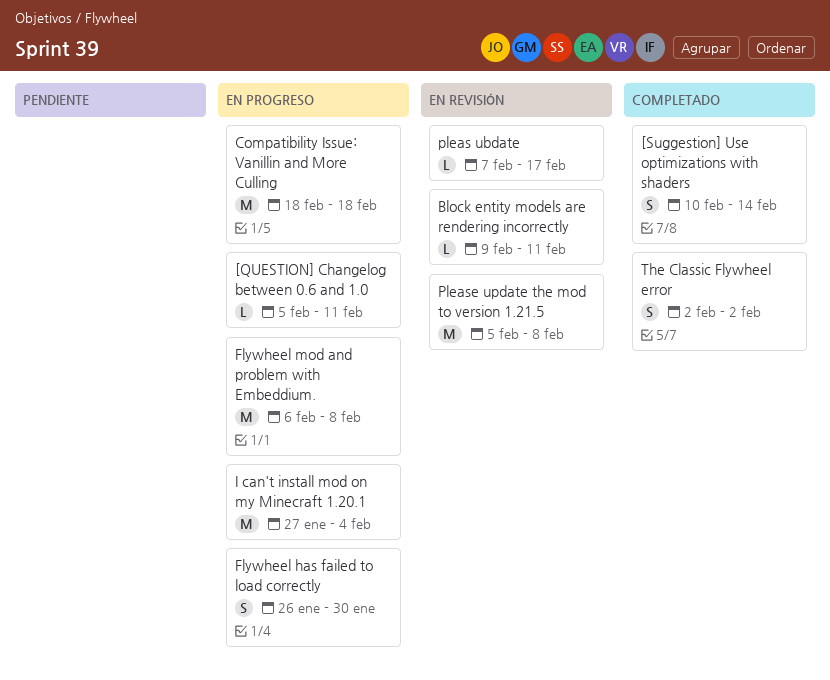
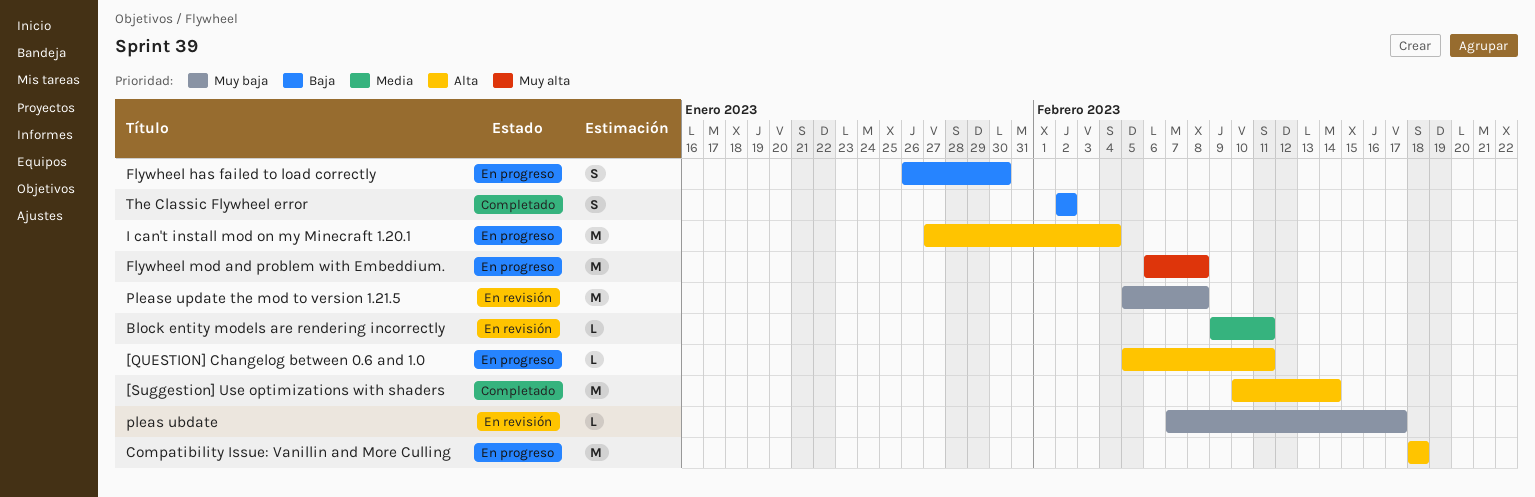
[Suggestion] Use optimizations with shaders, estimate: S -> M

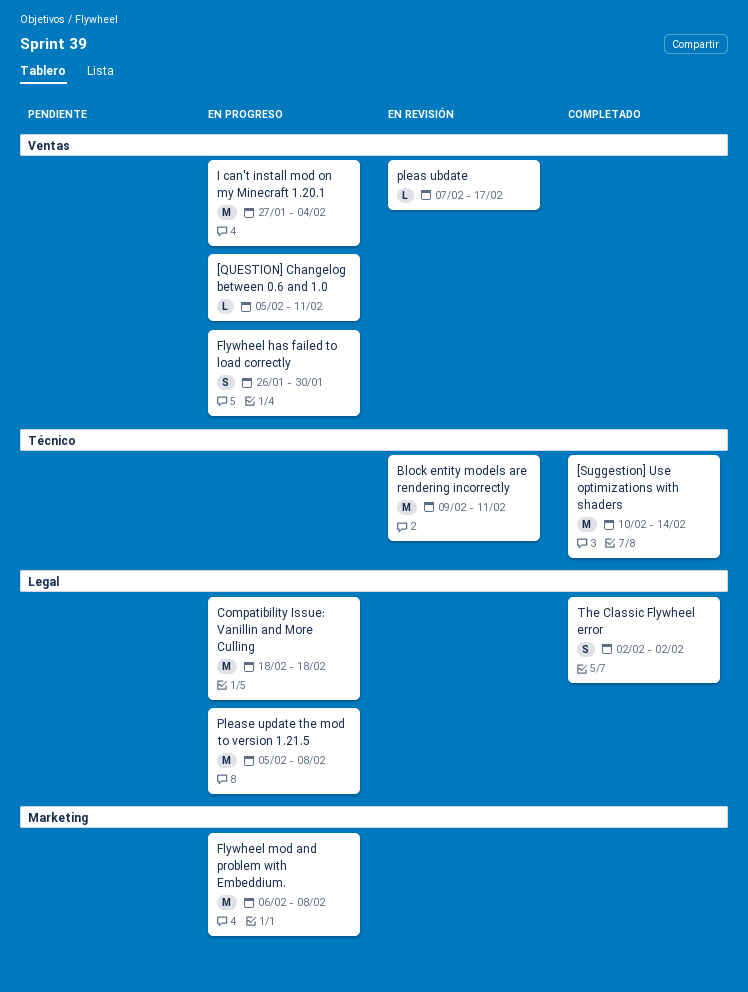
Block entity models are rendering incorrectly, estimate: L -> M
Please update the mod to version 1.21.5, status: En revisión -> En progreso

